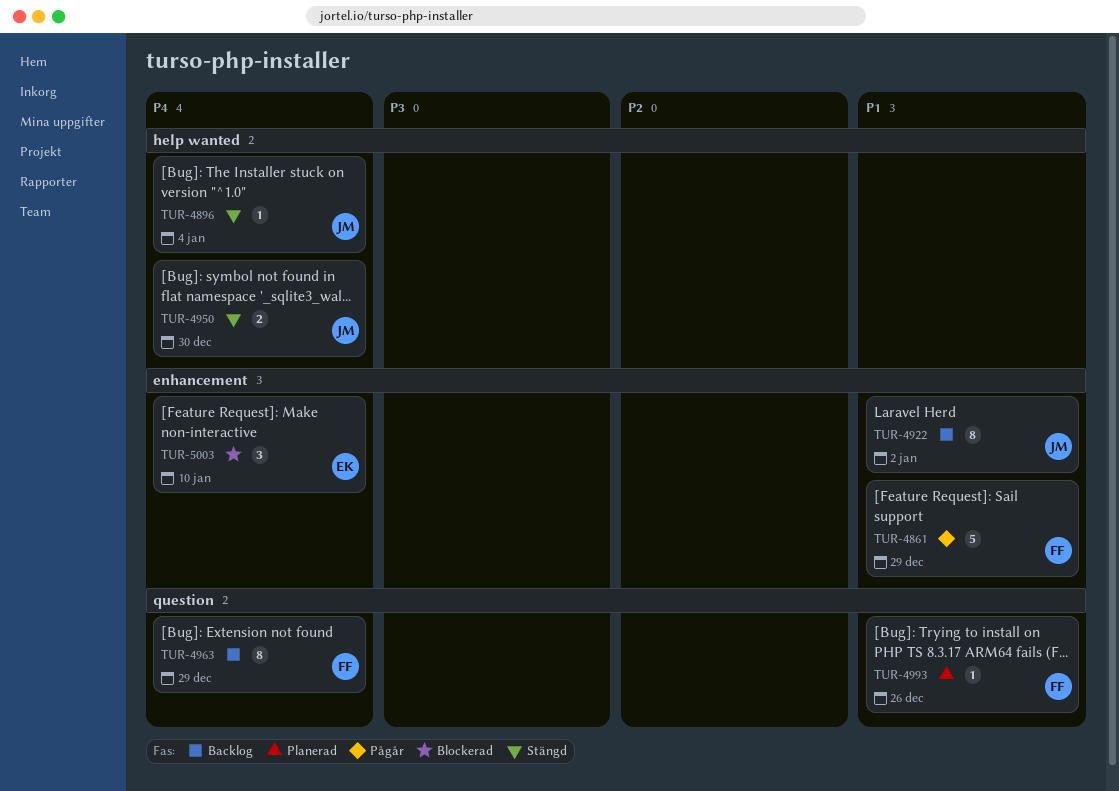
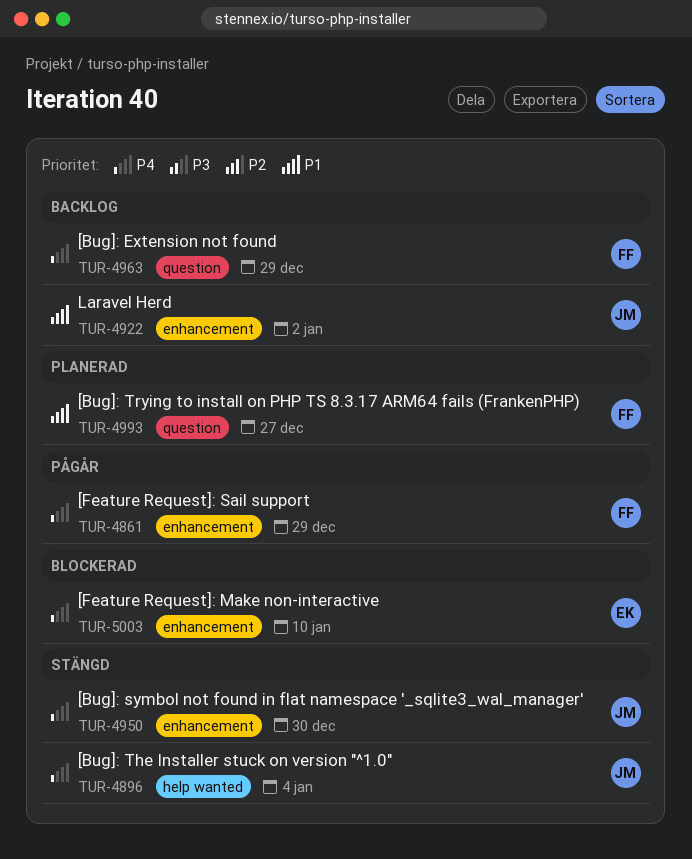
TUR-4861, priority: P1 -> P4
TUR-4950, label: help wanted -> enhancement
TUR-4993, due: Dec 26 -> Dec 27

